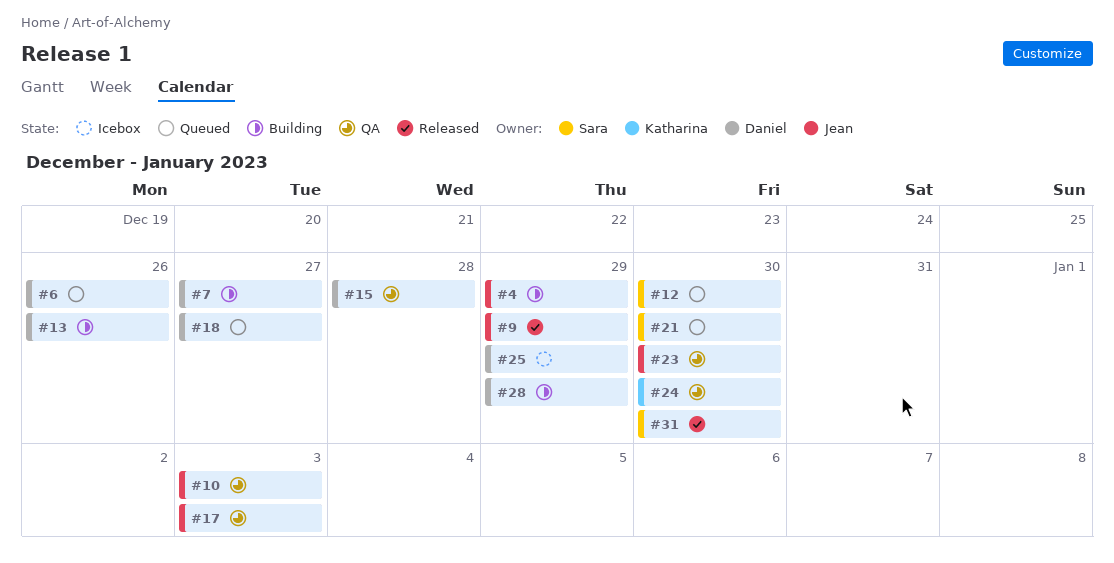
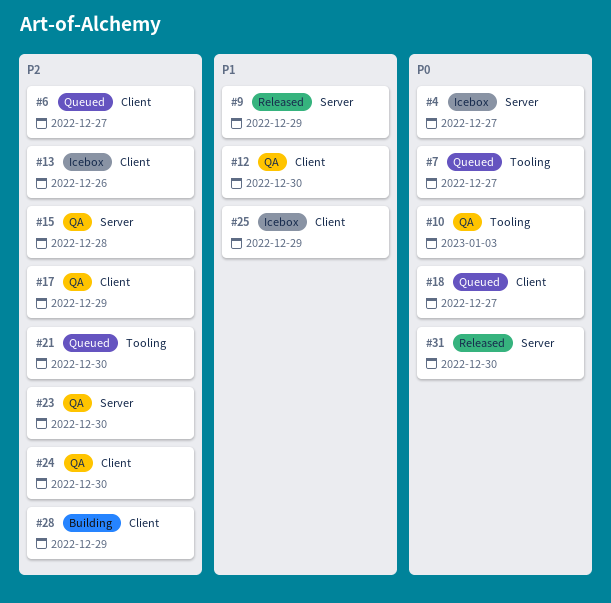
#4, status: Building -> Icebox
#4, due: Dec 29 -> Dec 27
#6, due: Dec 26 -> Dec 27
#7, status: Building -> Queued
#12, status: Queued -> QA
#13, status: Building -> Icebox
#17, due: Jan 3 -> Dec 29

